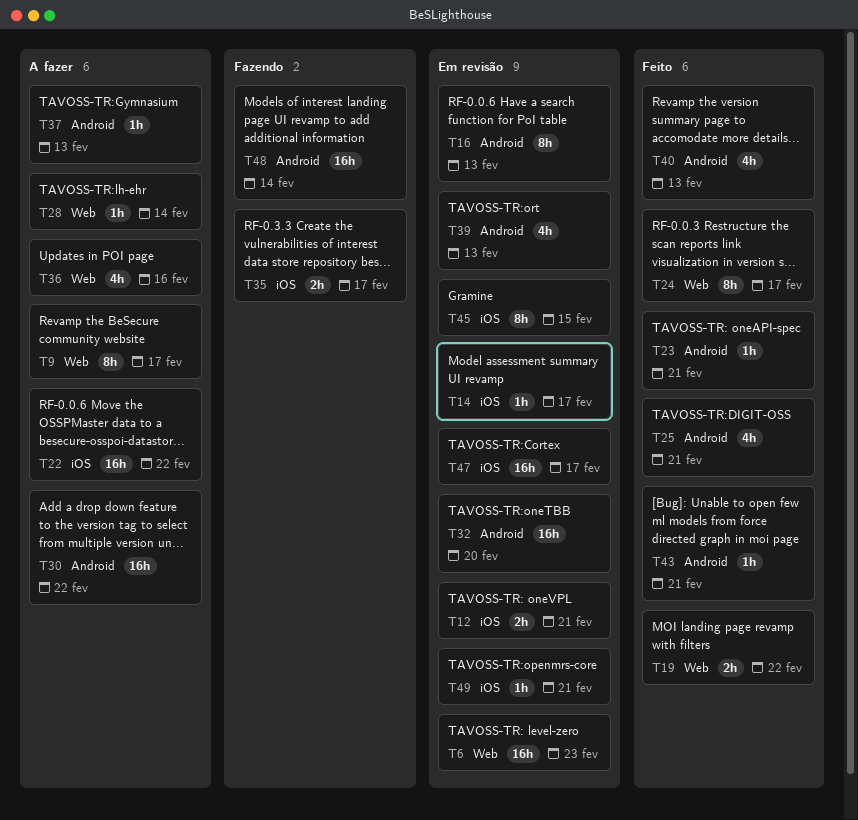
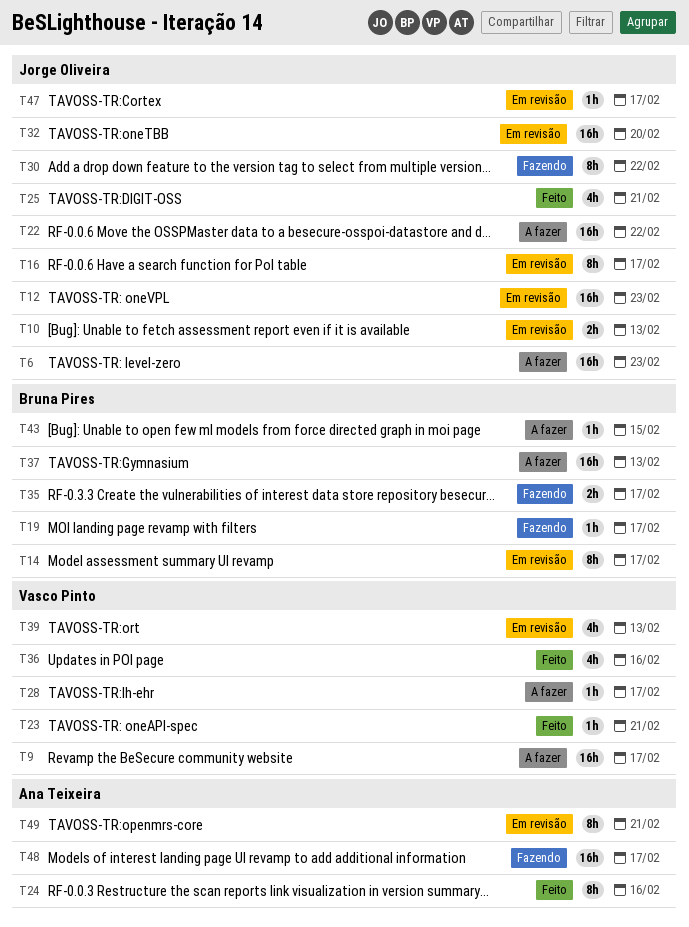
T6, status: Em revisão -> A fazer
T9, estimate: 8h -> 16h
T10: none -> present
T12, estimate: 2h -> 16h
T12, due: Feb 21 -> Feb 23
T14, estimate: 1h -> 8h
T16, due: Feb 13 -> Feb 17
T19, status: Feito -> Fazendo
T19, estimate: 2h -> 1h
T19, due: Feb 22 -> Feb 17
T24, due: Feb 17 -> Feb 16
T28, due: Feb 14 -> Feb 17
T30, status: A fazer -> Fazendo
T30, estimate: 16h -> 8h
T36, status: A fazer -> Feito
T37, estimate: 1h -> 16h
T40: present -> none
T43, status: Feito -> A fazer
T43, due: Feb 21 -> Feb 15
T45: present -> none
T47, estimate: 16h -> 1h
T48, due: Feb 14 -> Feb 17
T49, estimate: 1h -> 8h

